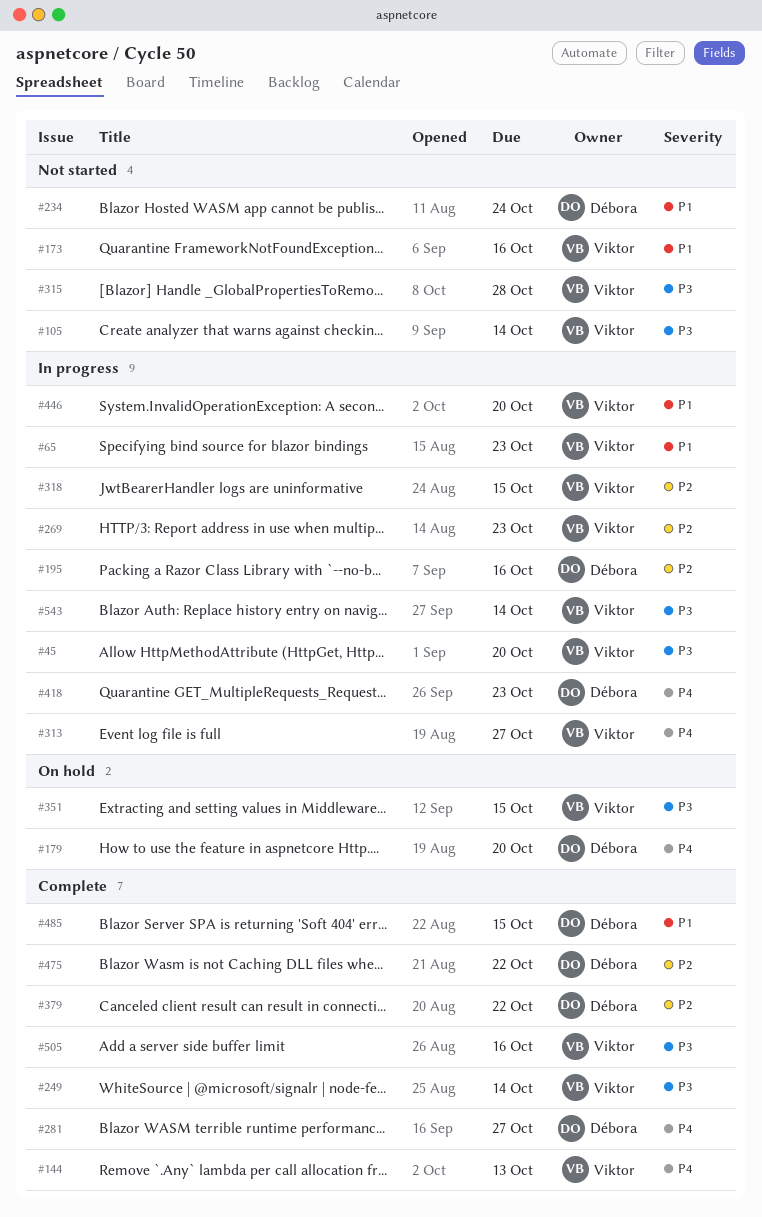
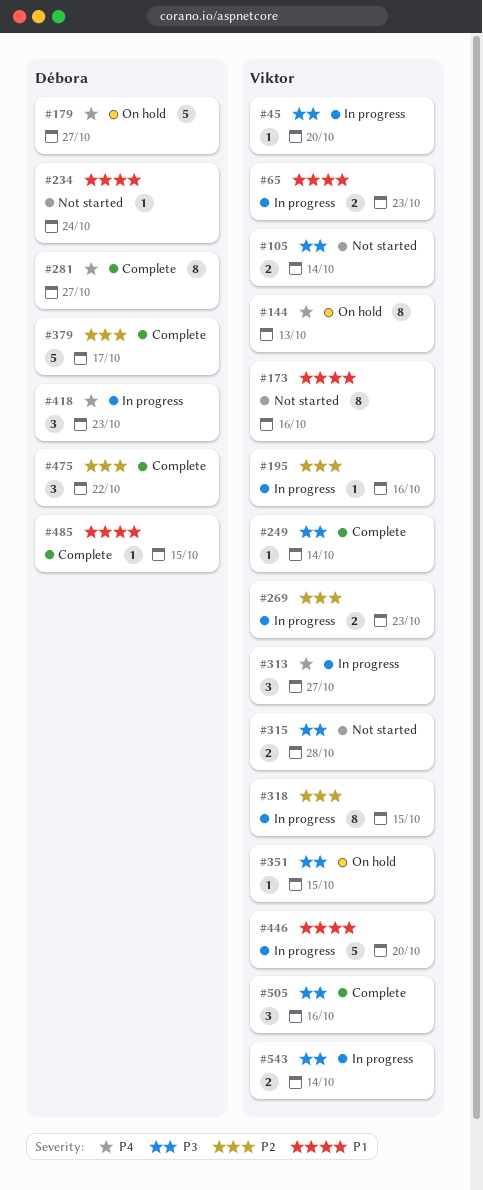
#144, status: Complete -> On hold
#179, due: Oct 20 -> Oct 27
#195, owner: Débora -> Viktor
#379, due: Oct 22 -> Oct 17

